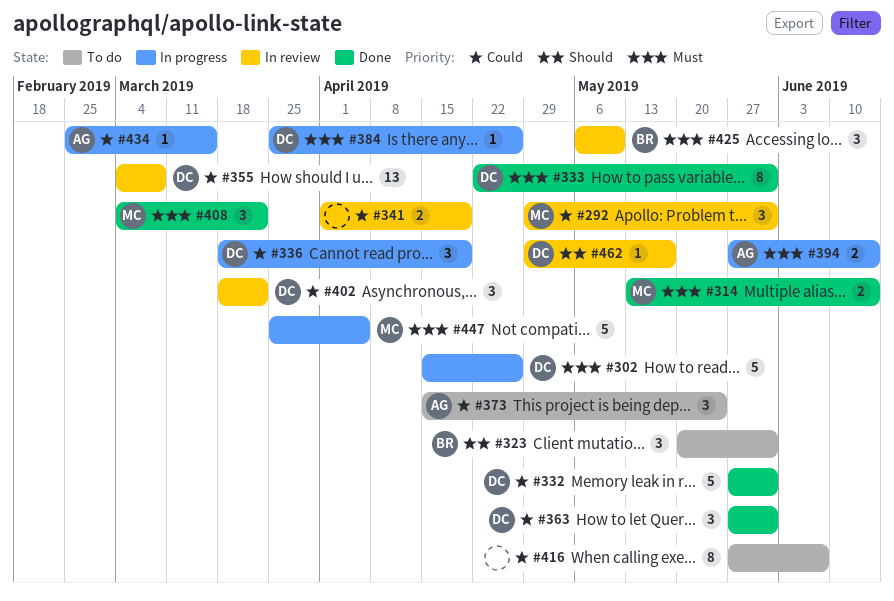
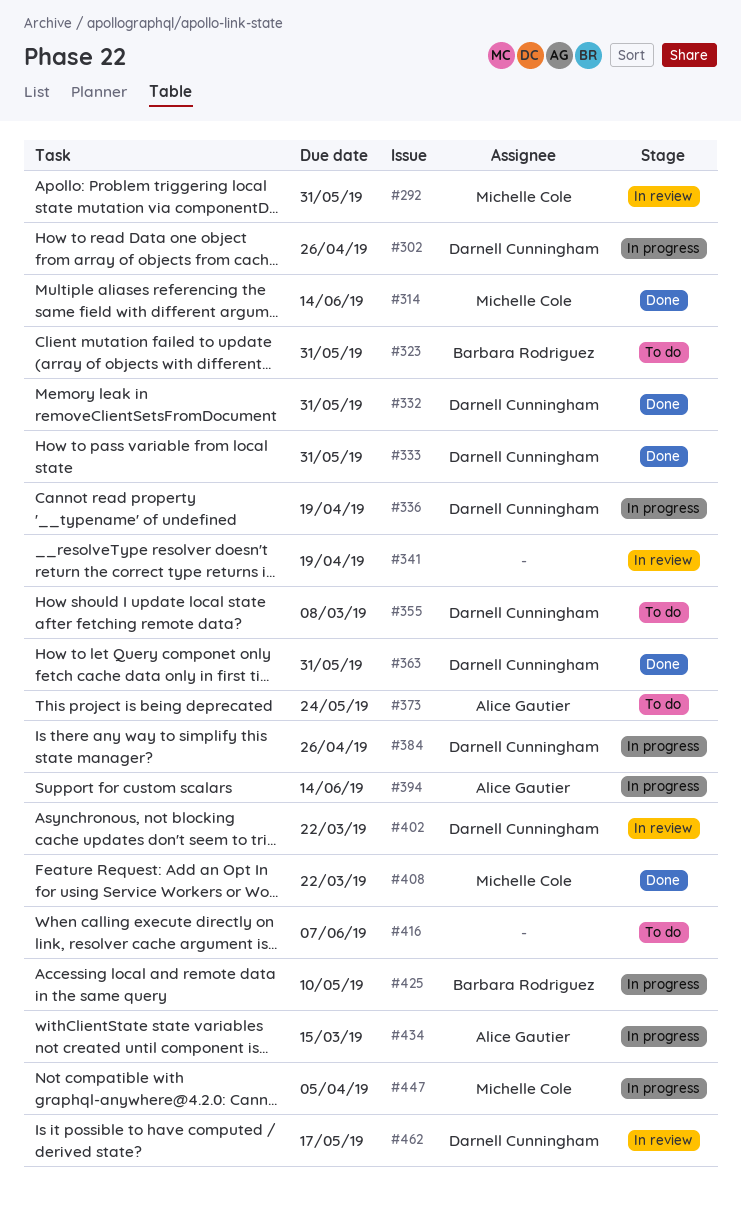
#355, status: In review -> To do
#425, status: In review -> In progress

